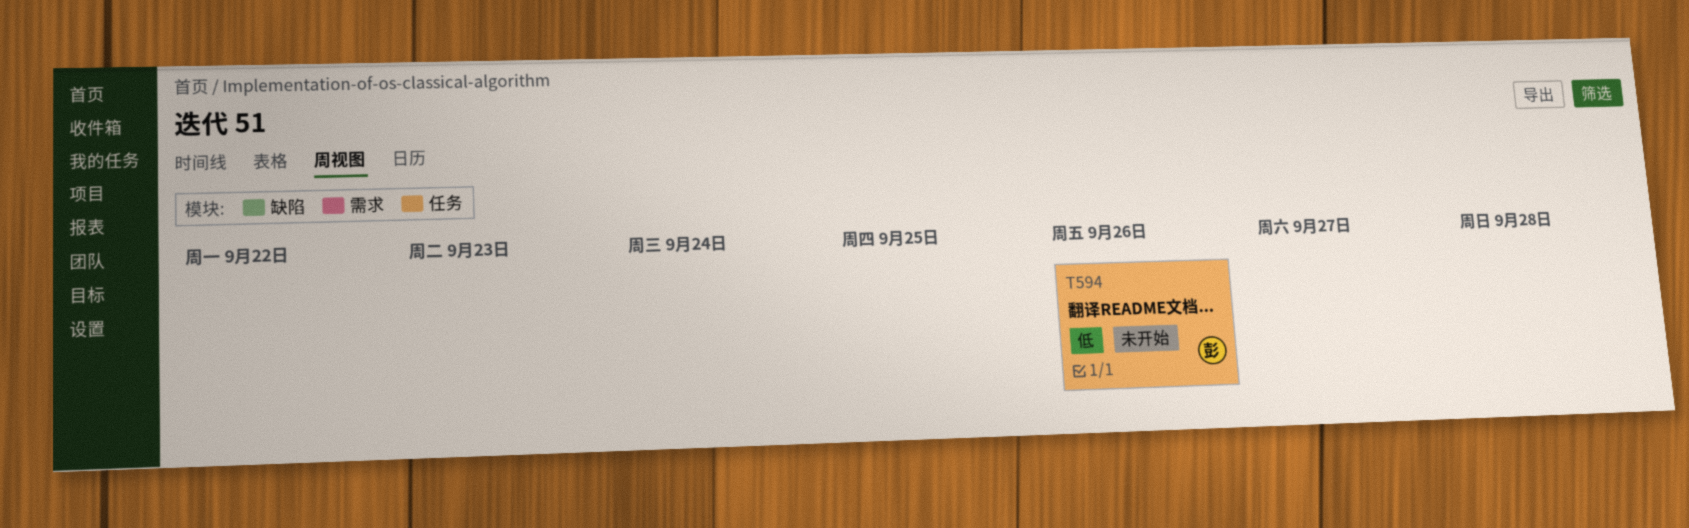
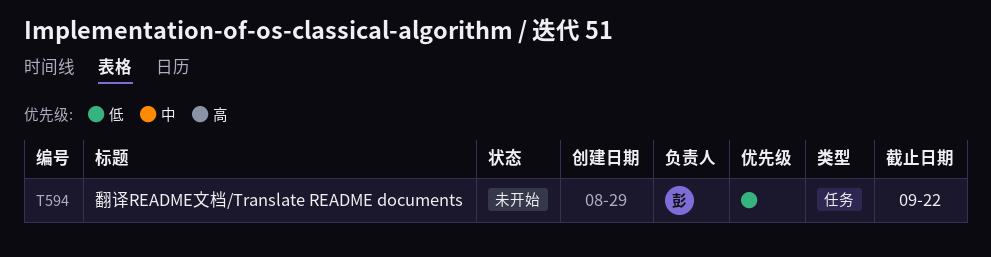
T594, due: Sep 26 -> Sep 22

